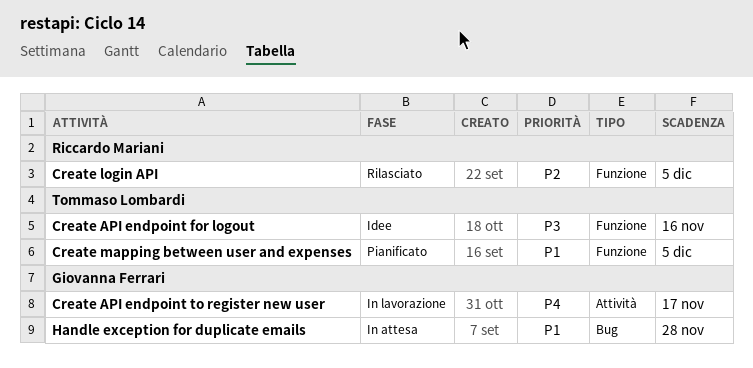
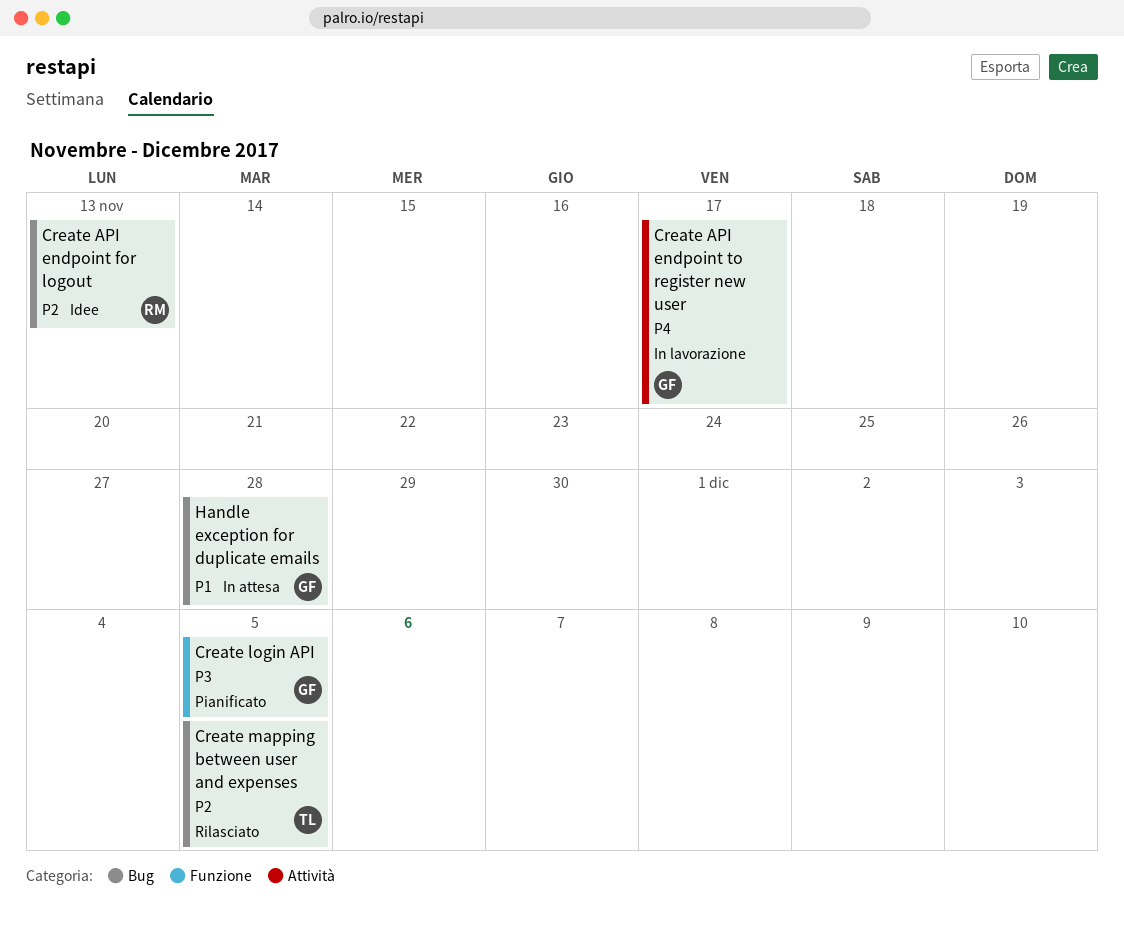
Create API endpoint for logout, owner: Tommaso Lombardi -> Riccardo Mariani
Create API endpoint for logout, priority: P3 -> P2
Create API endpoint for logout, label: Funzione -> Bug
Create API endpoint for logout, due: Nov 16 -> Nov 13
Create login API, status: Rilasciato -> Pianificato
Create login API, owner: Riccardo Mariani -> Giovanna Ferrari
Create login API, priority: P2 -> P3
Create mapping between user and expenses, status: Pianificato -> Rilasciato
Create mapping between user and expenses, priority: P1 -> P2
Create mapping between user and expenses, label: Funzione -> Bug

